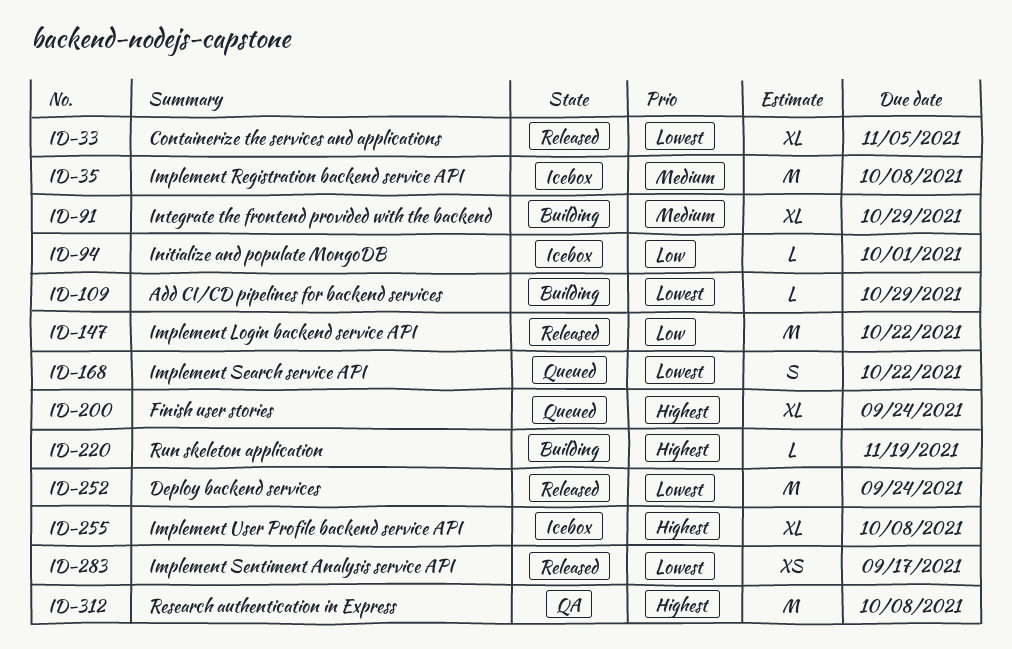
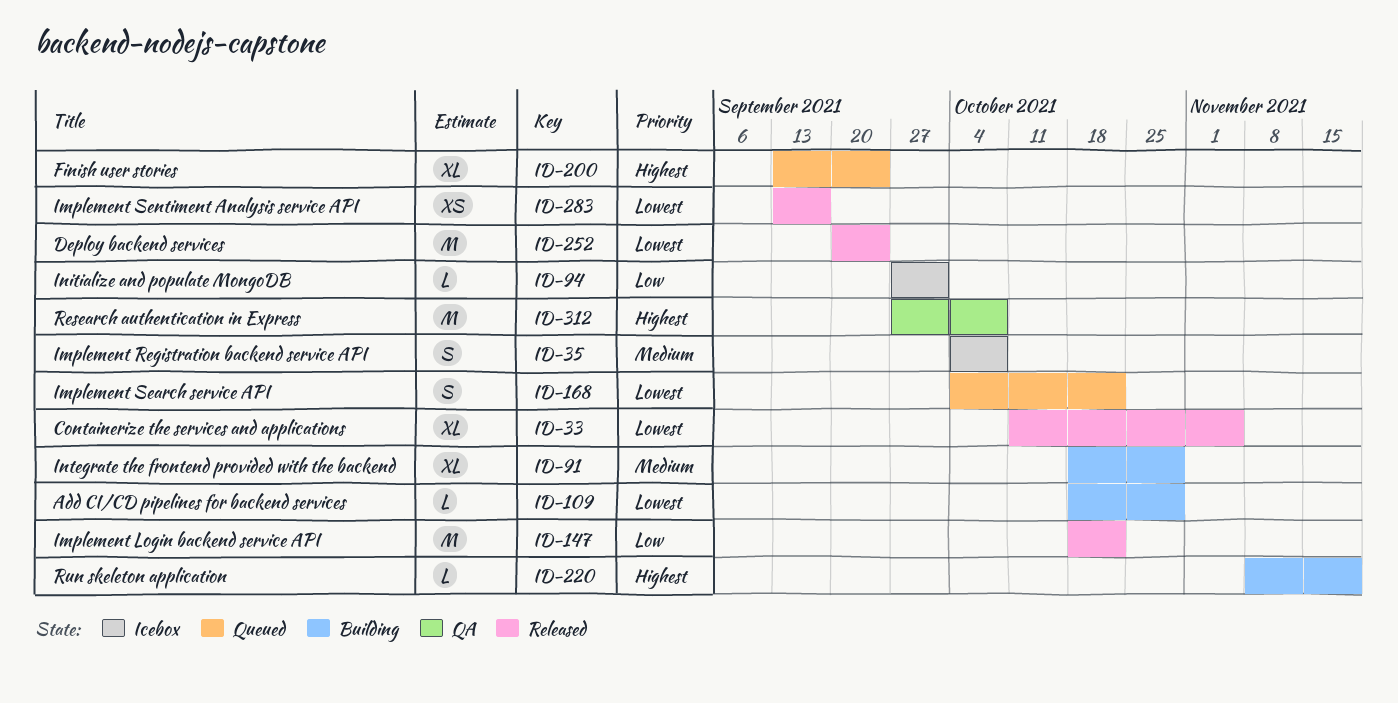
ID-35, estimate: M -> S
ID-255: present -> none

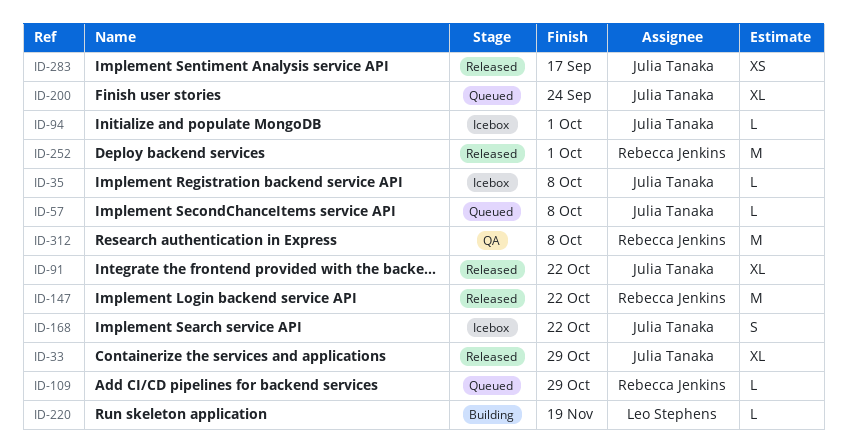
ID-33, due: Nov 5 -> Oct 29
ID-35, estimate: S -> L
ID-57: none -> present
ID-91, status: Building -> Released
ID-91, due: Oct 29 -> Oct 22
ID-109, status: Building -> Queued
ID-168, status: Queued -> Icebox
ID-252, due: Sep 24 -> Oct 1

